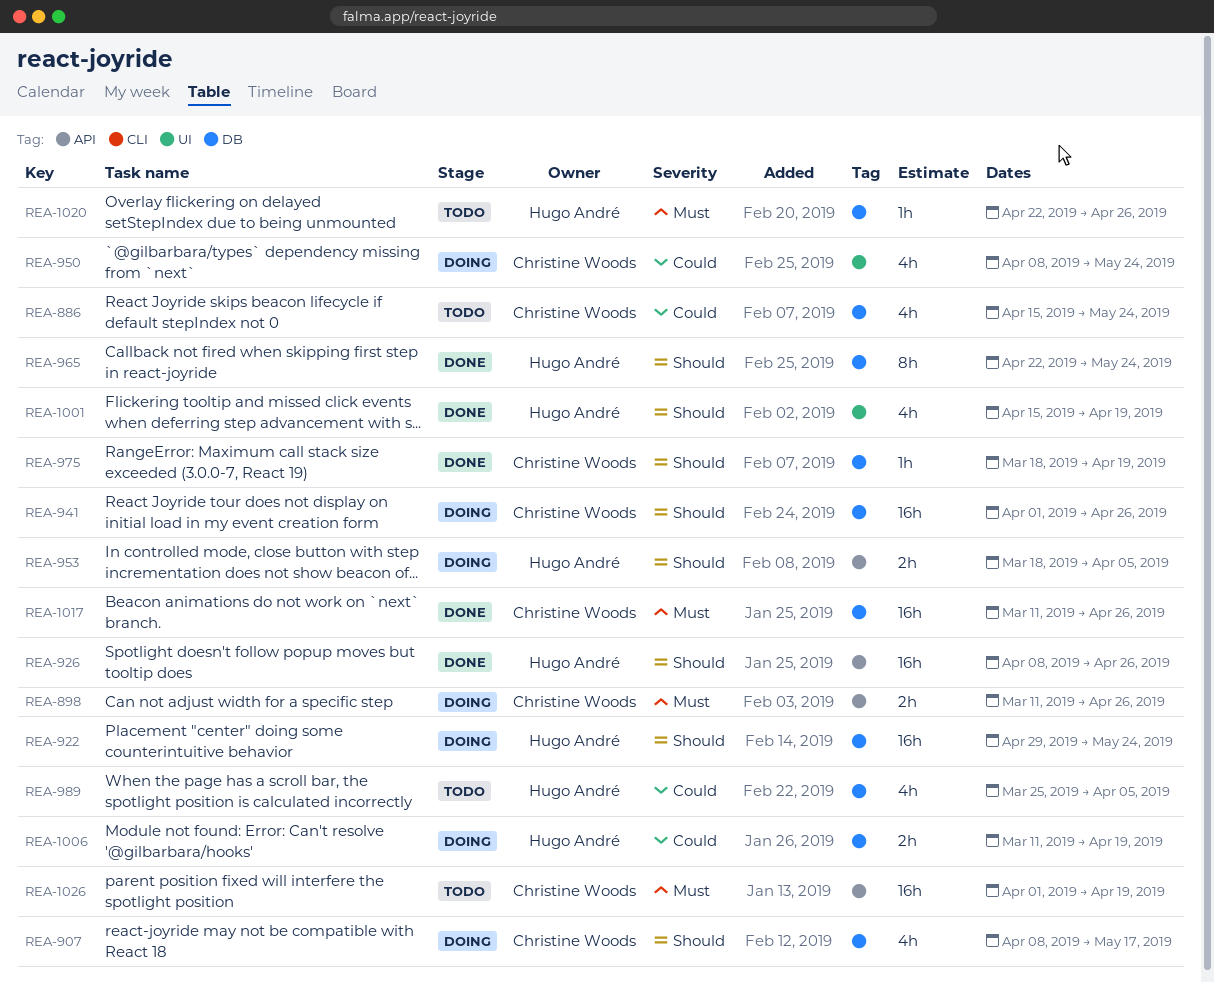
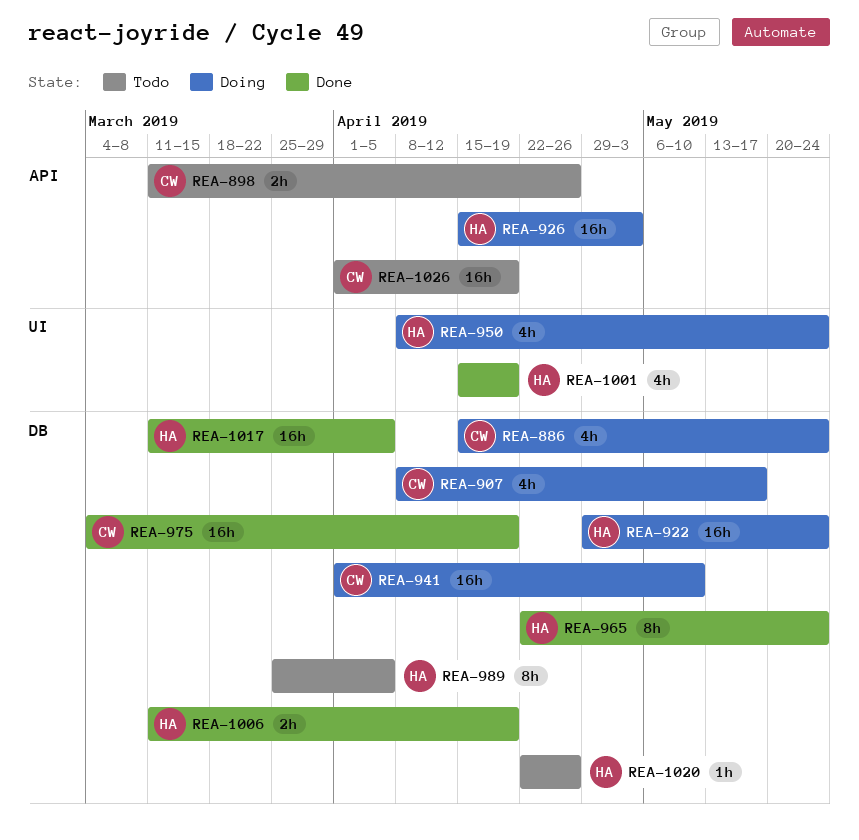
REA-886, status: Todo -> Doing
REA-898, status: Doing -> Todo
REA-926, status: Done -> Doing
REA-926, start: Apr 8 -> Apr 15
REA-926, due: Apr 26 -> May 3
REA-941, due: Apr 26 -> May 10
REA-950, owner: Christine Woods -> Hugo André
REA-953: present -> none
REA-975, estimate: 1h -> 16h
REA-975, start: Mar 18 -> Mar 4
REA-989, estimate: 4h -> 8h
REA-1006, status: Doing -> Done
REA-1017, owner: Christine Woods -> Hugo André
REA-1017, due: Apr 26 -> Apr 5

